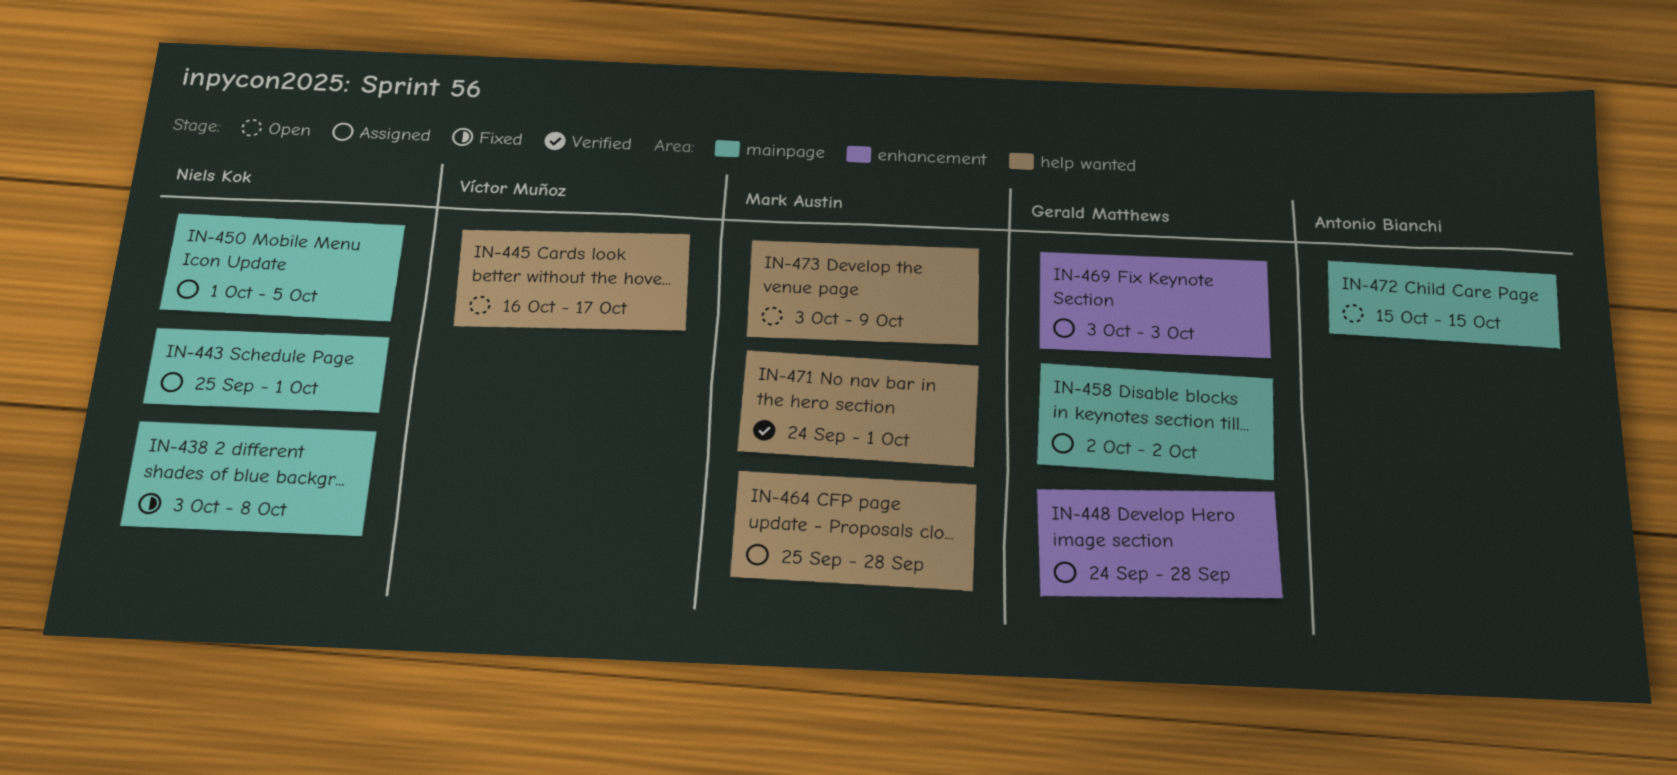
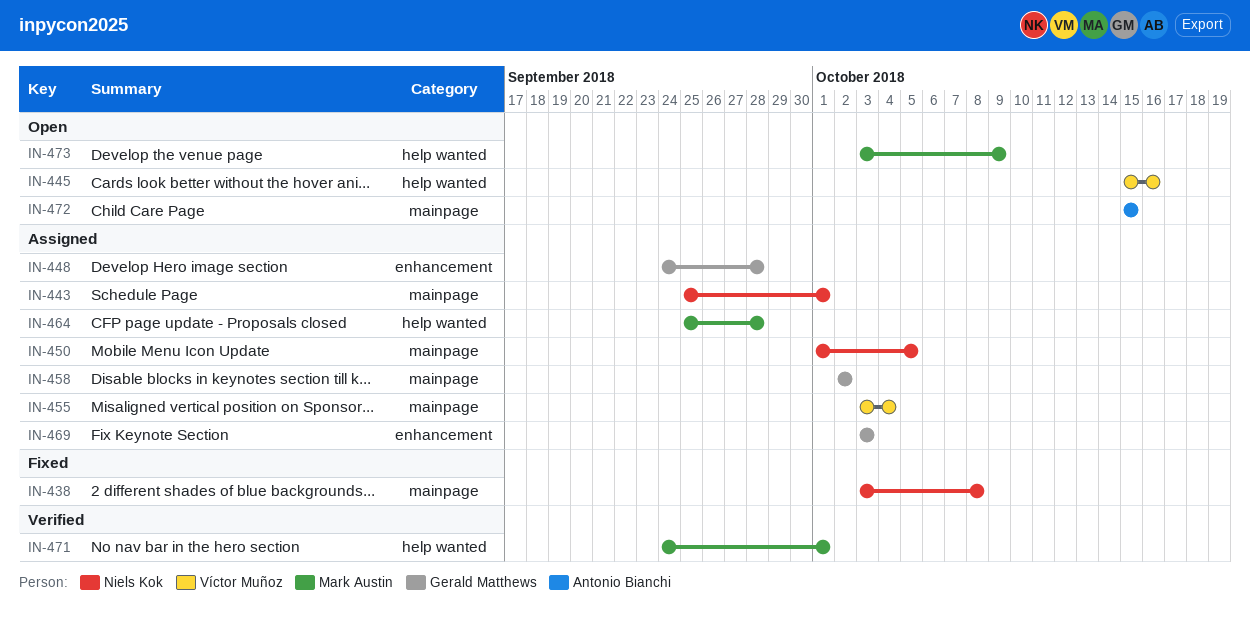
IN-445, start: Oct 16 -> Oct 15
IN-445, due: Oct 17 -> Oct 16
IN-455: none -> present

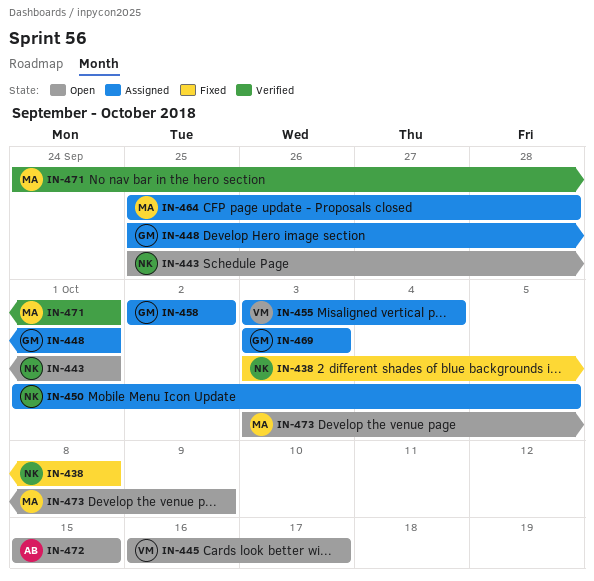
IN-443, status: Assigned -> Open
IN-445, start: Oct 15 -> Oct 16
IN-445, due: Oct 16 -> Oct 17
IN-448, start: Sep 24 -> Sep 25
IN-448, due: Sep 28 -> Oct 1

